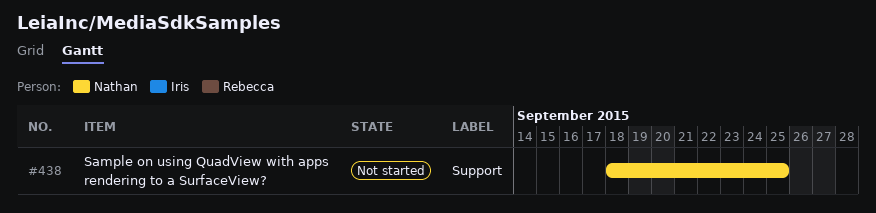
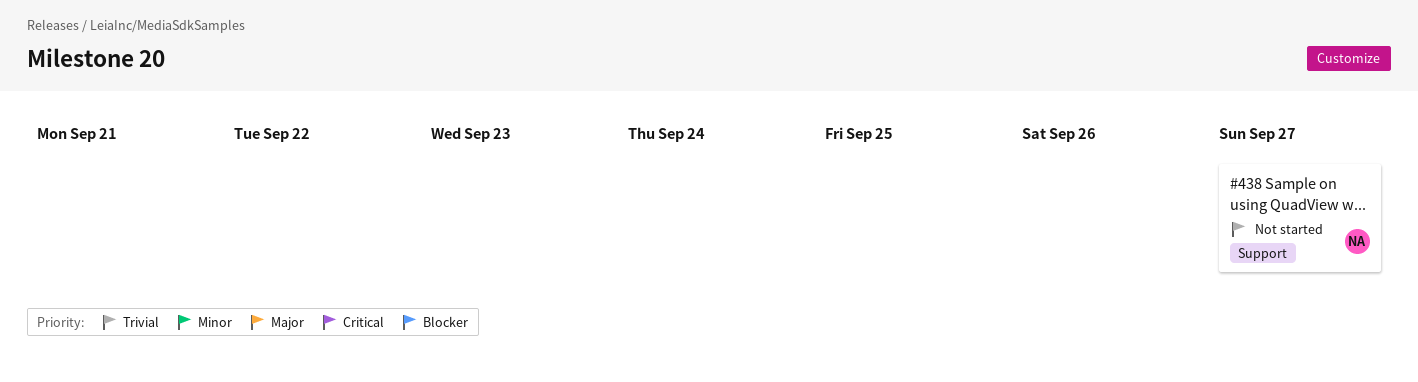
#438, due: Sep 25 -> Sep 27

